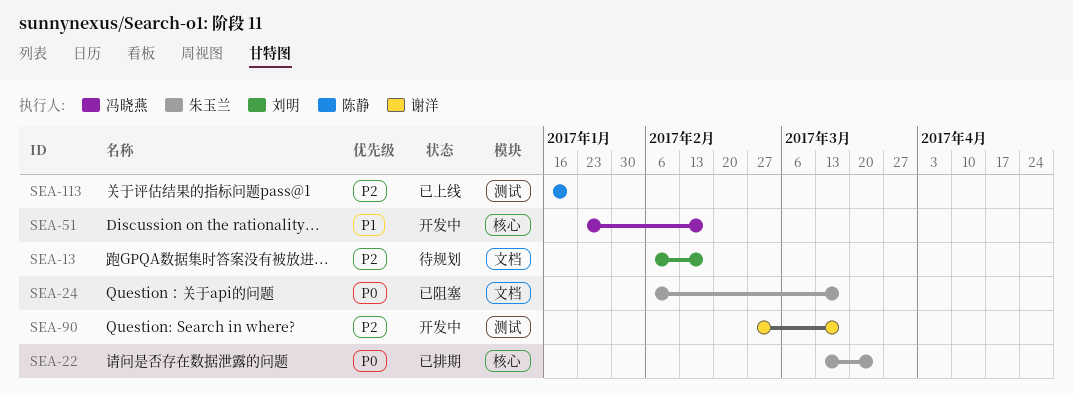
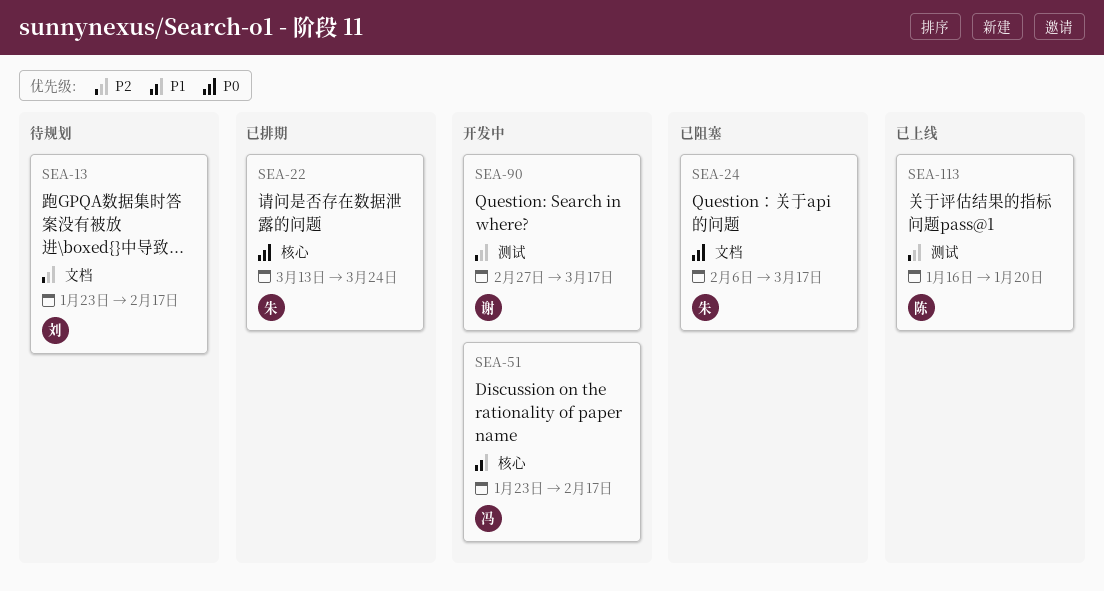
SEA-13, start: Feb 6 -> Jan 23

